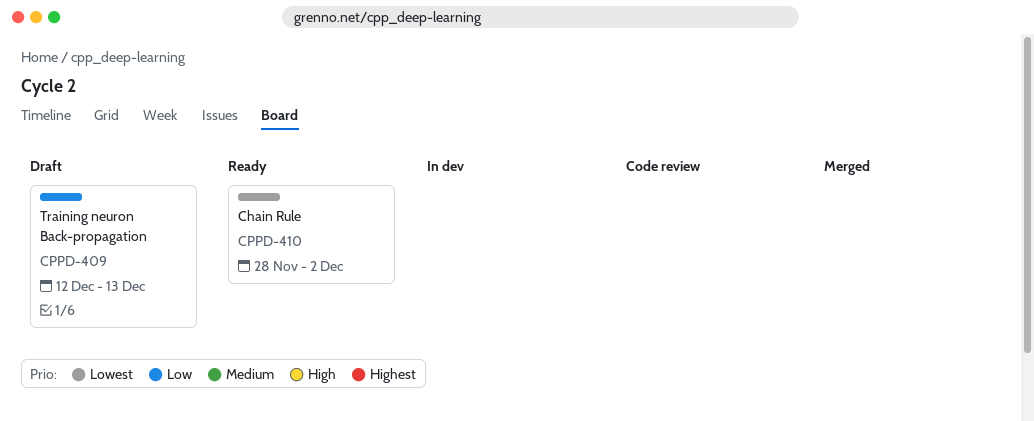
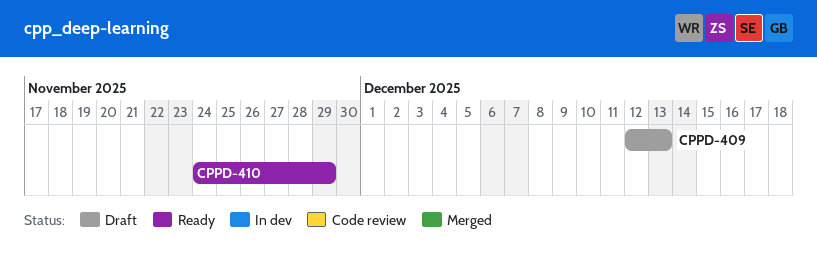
CPPD-410, start: Nov 28 -> Nov 24
CPPD-410, due: Dec 2 -> Nov 29

